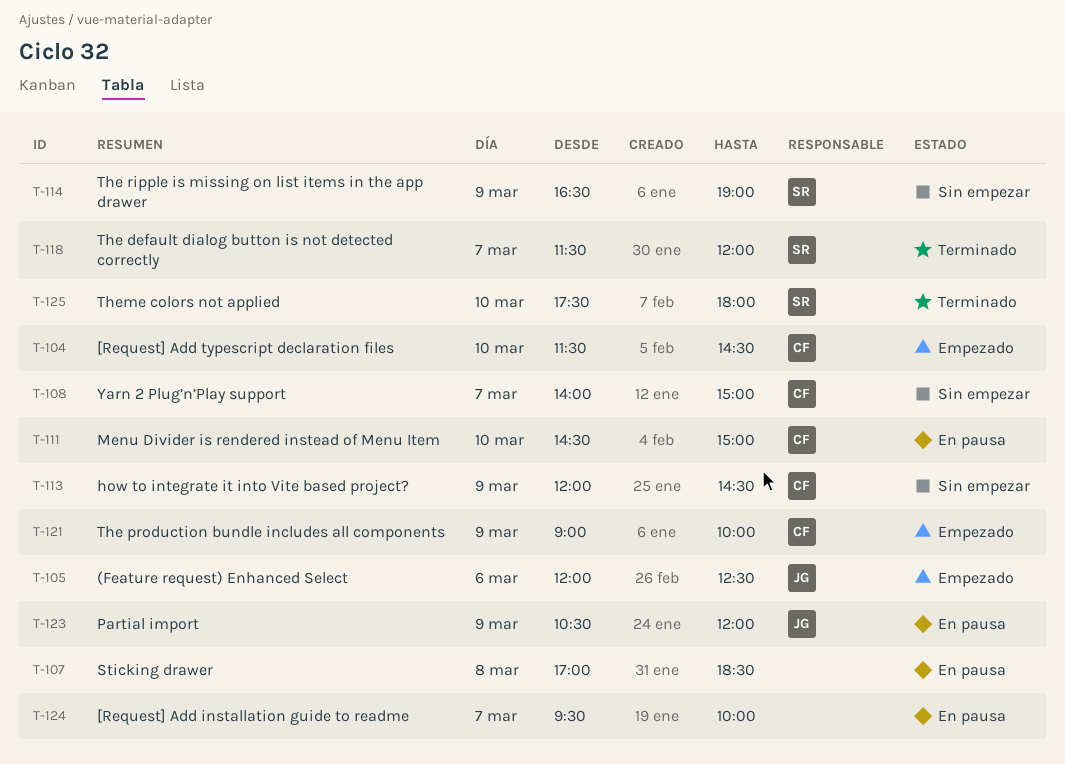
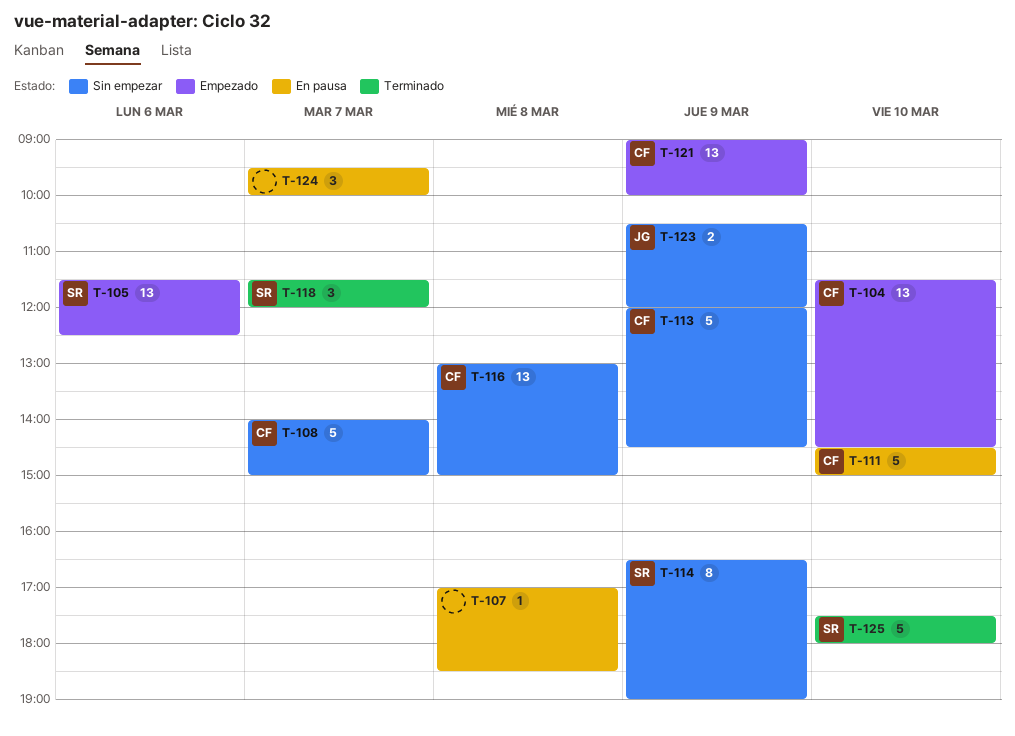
T-105, owner: JG -> SR
T-105, begins: 12:00 -> 11:30
T-116: none -> present
T-123, status: En pausa -> Sin empezar

